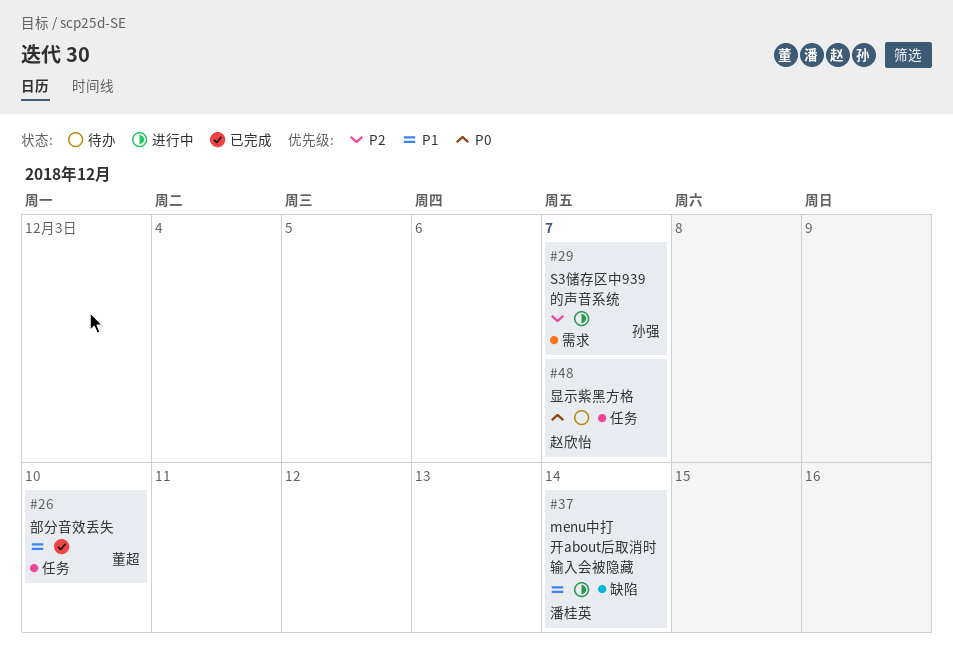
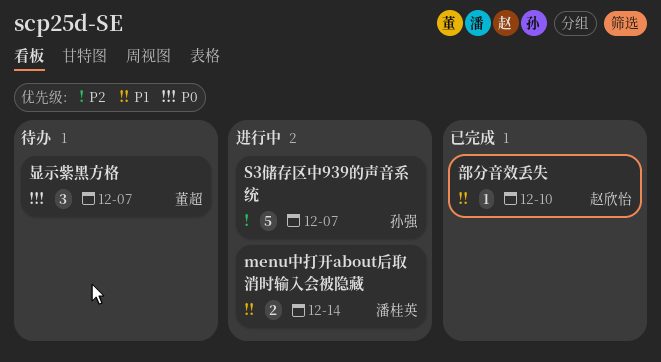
显示紫黑方格, owner: 赵欣怡 -> 董超
部分音效丢失, owner: 董超 -> 赵欣怡

